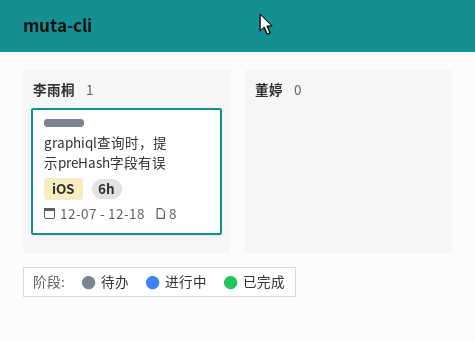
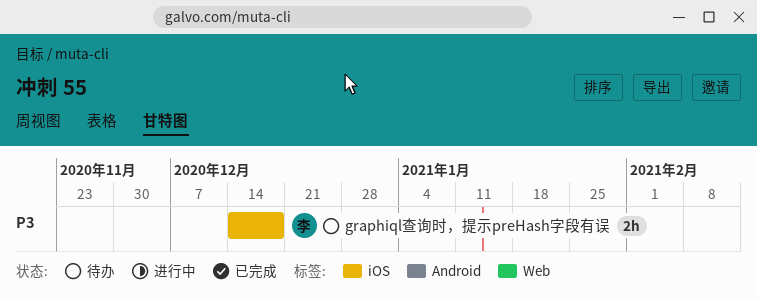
graphiql查询时，提示preHash字段有误, estimate: 6h -> 2h
graphiql查询时，提示preHash字段有误, start: Dec 7 -> Dec 14

